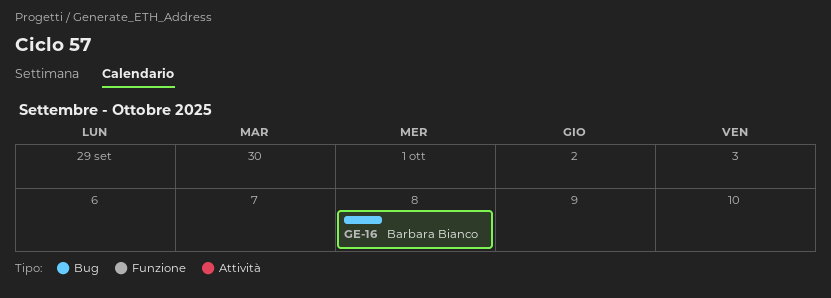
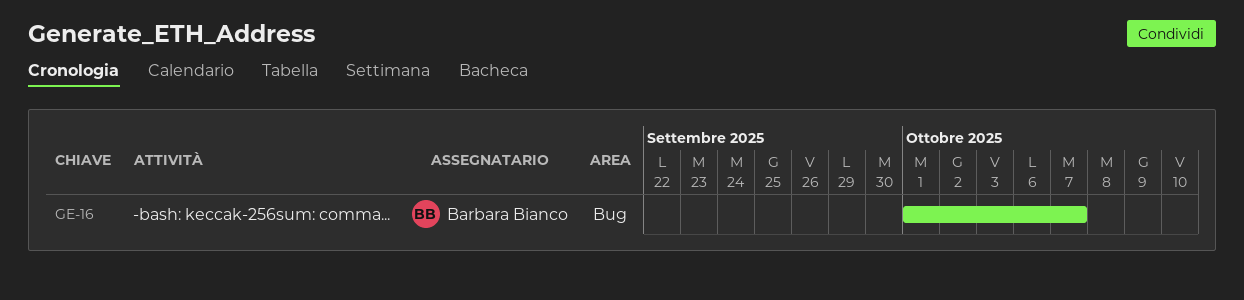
GE-16, due: Oct 8 -> Oct 7

